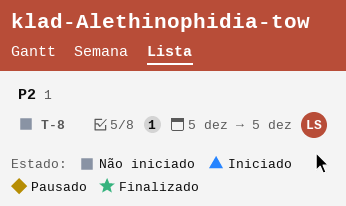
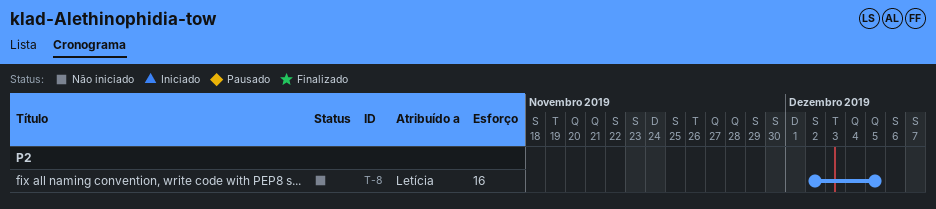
T-8, estimate: 1 -> 16
T-8, start: Dec 5 -> Dec 2

